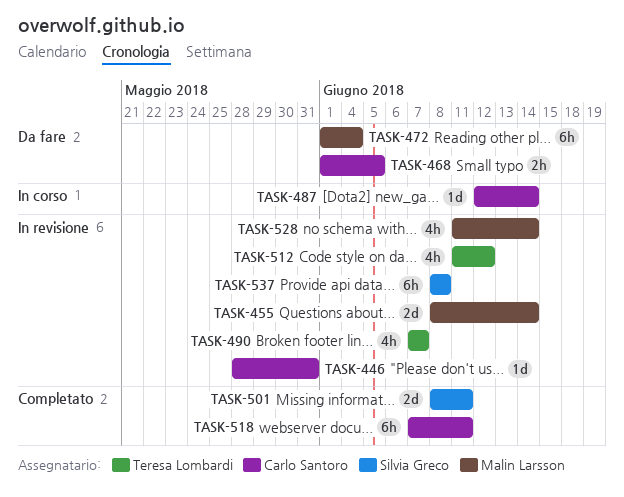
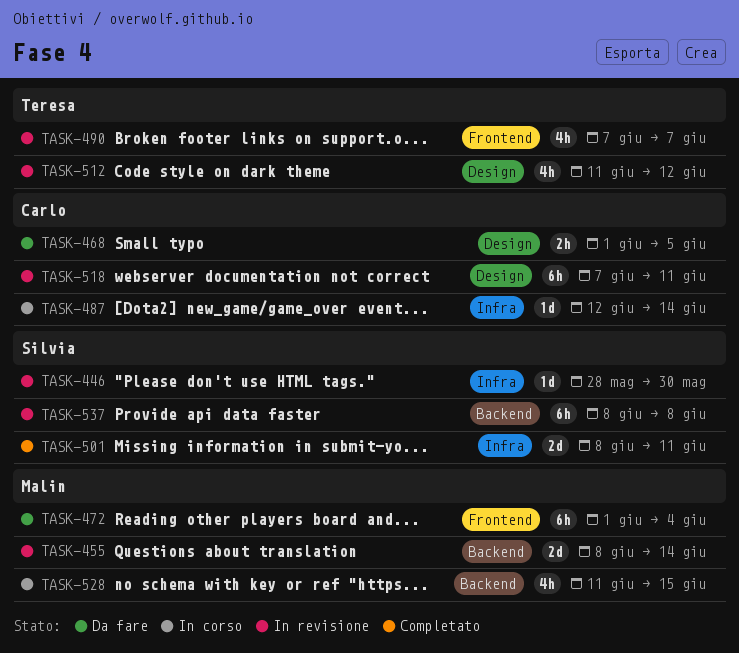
TASK-446, owner: Carlo Santoro -> Silvia Greco
TASK-446, due: May 31 -> May 30
TASK-518, status: Completato -> In revisione
TASK-528, status: In revisione -> In corso
TASK-528, due: Jun 14 -> Jun 15

